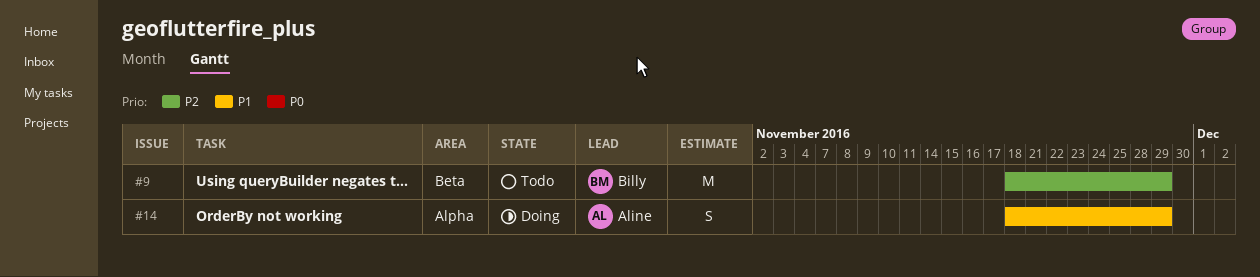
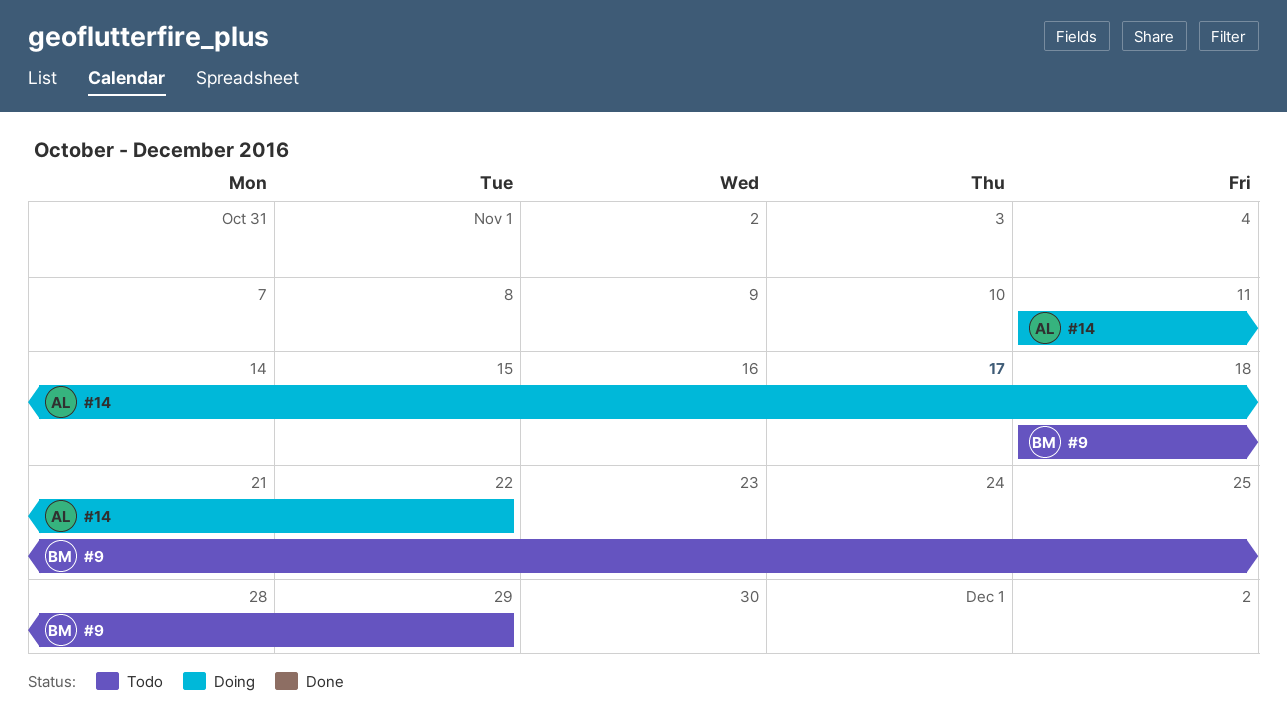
#14, start: Nov 18 -> Nov 11
#14, due: Nov 29 -> Nov 22

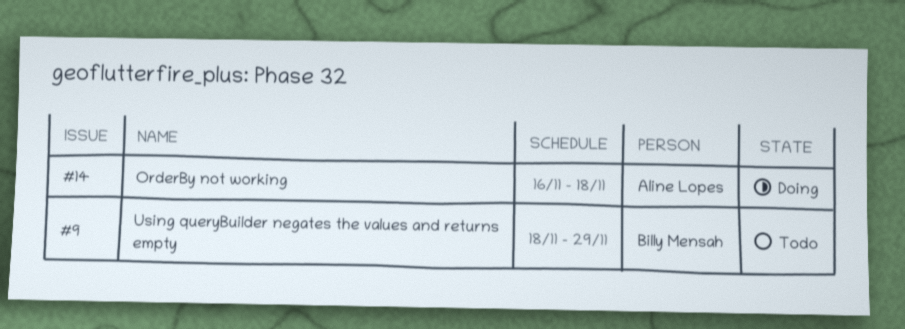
#14, start: Nov 11 -> Nov 16
#14, due: Nov 22 -> Nov 18

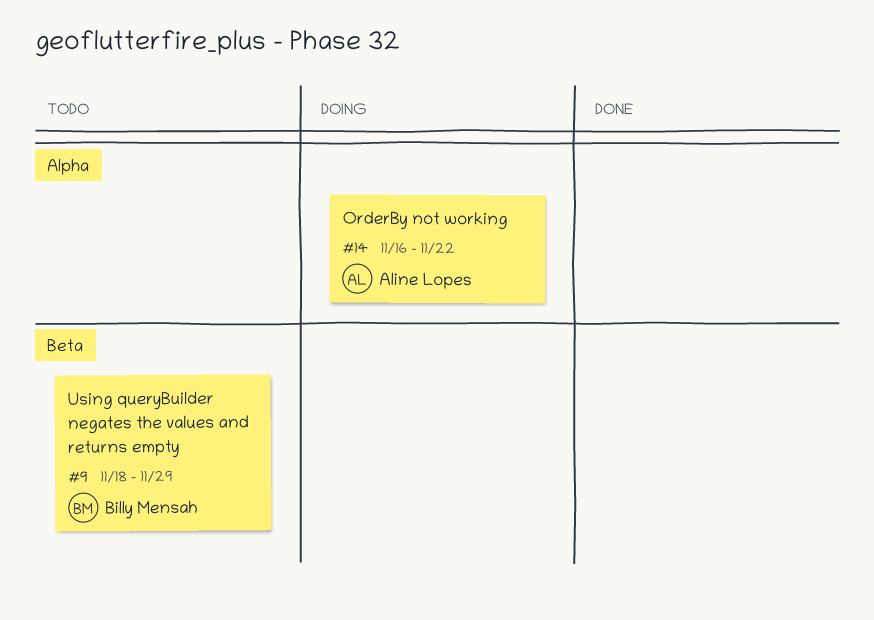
#14, due: Nov 18 -> Nov 22

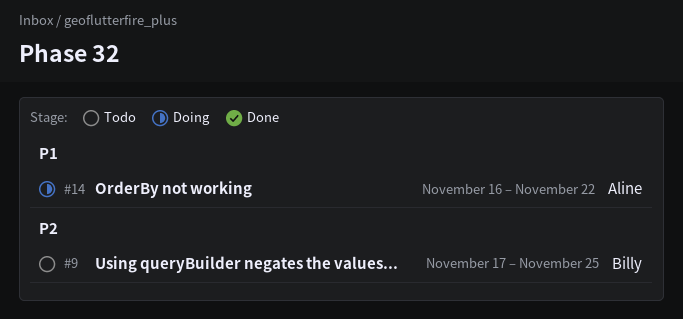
#9, start: Nov 18 -> Nov 17
#9, due: Nov 29 -> Nov 25

